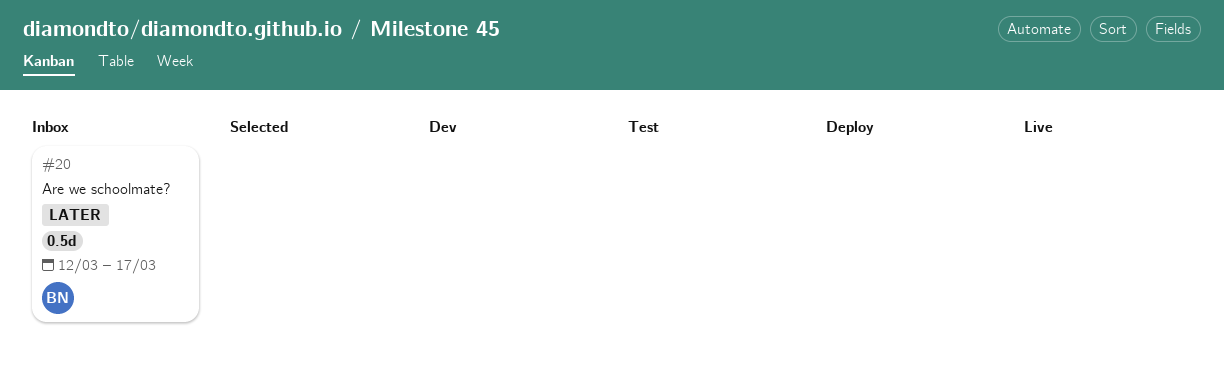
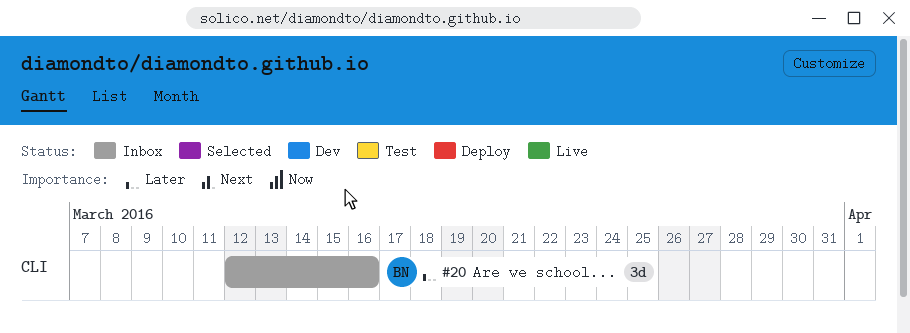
#20, estimate: 0.5d -> 3d
#20, due: Mar 17 -> Mar 16

